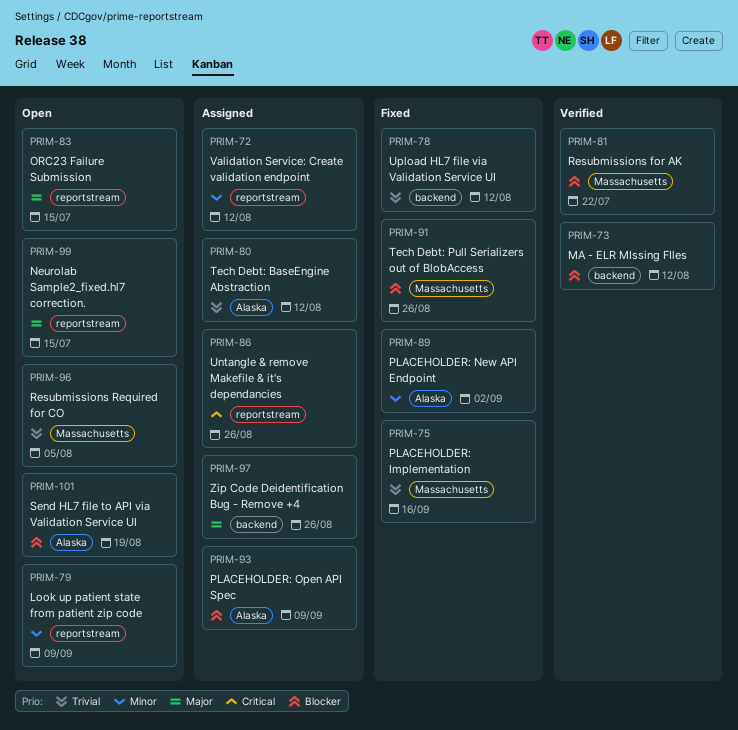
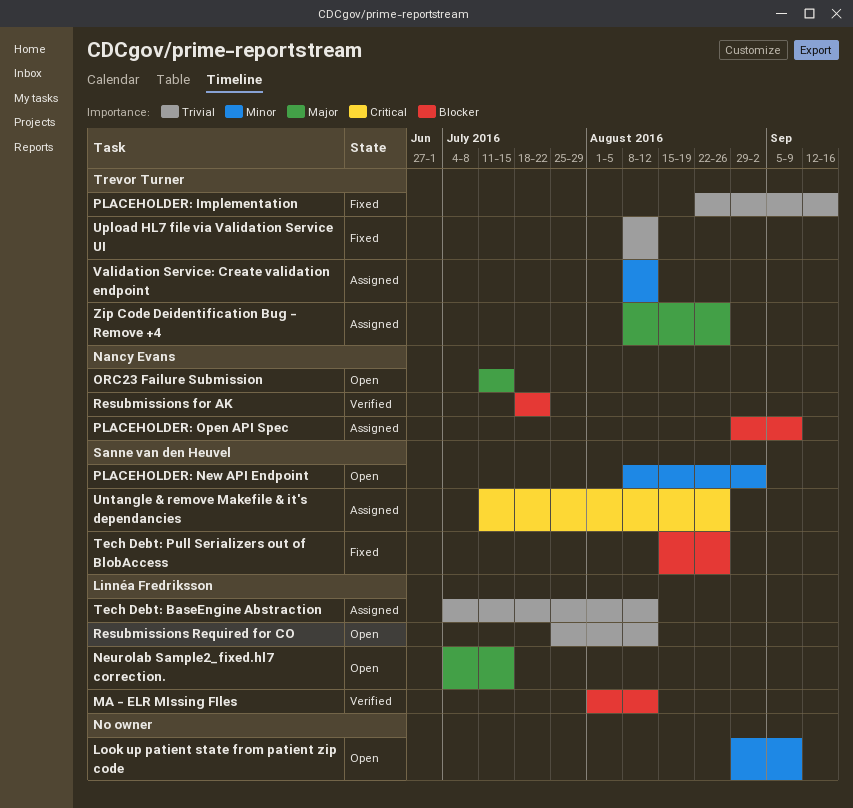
PLACEHOLDER: New API Endpoint, status: Fixed -> Open
Resubmissions Required for CO, due: Aug 5 -> Aug 12
Send HL7 file to API via Validation Service UI: present -> none

